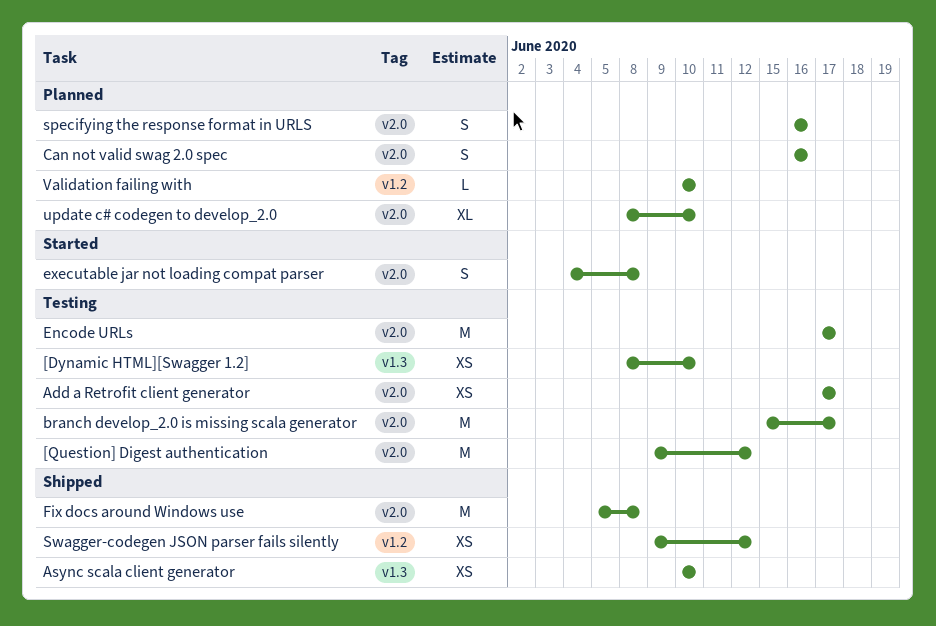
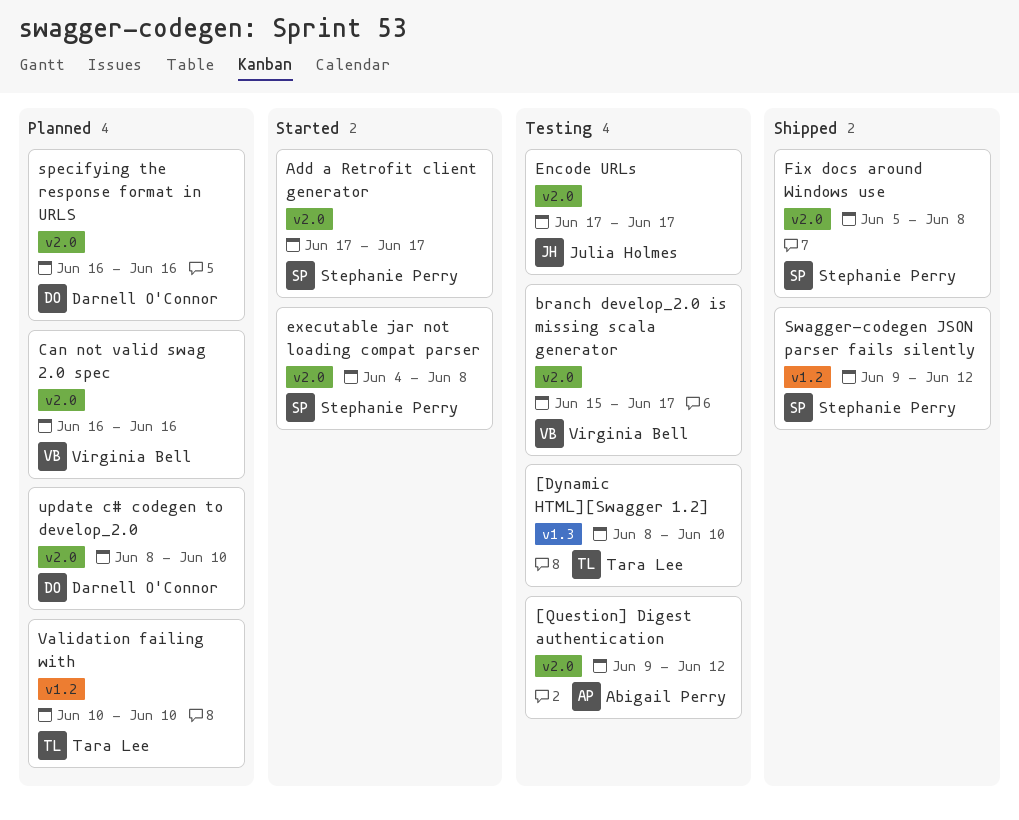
Add a Retrofit client generator, status: Testing -> Started
Async scala client generator: present -> none

